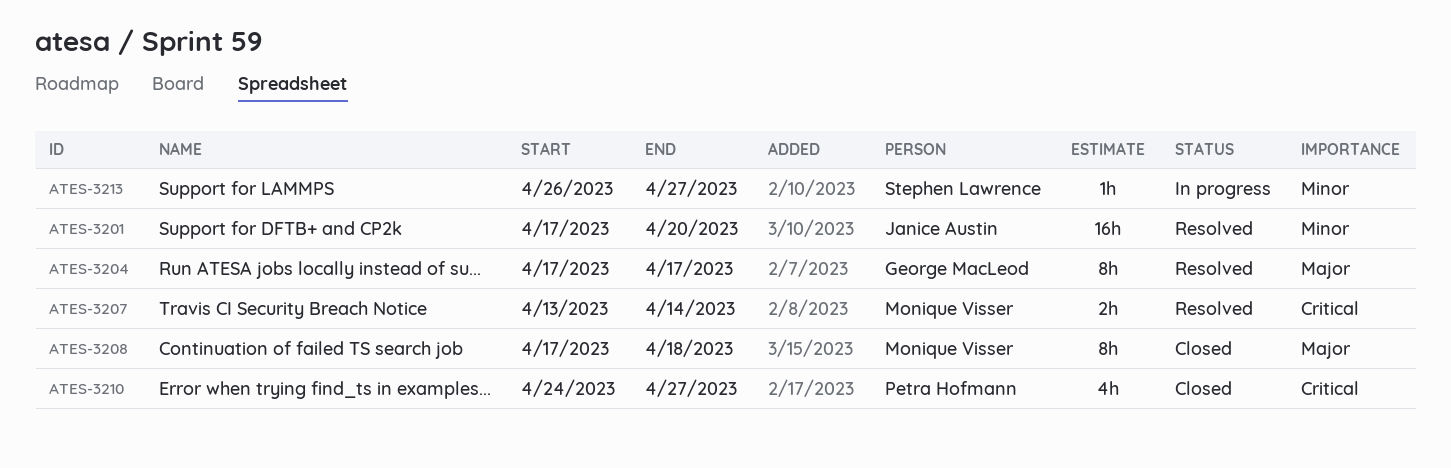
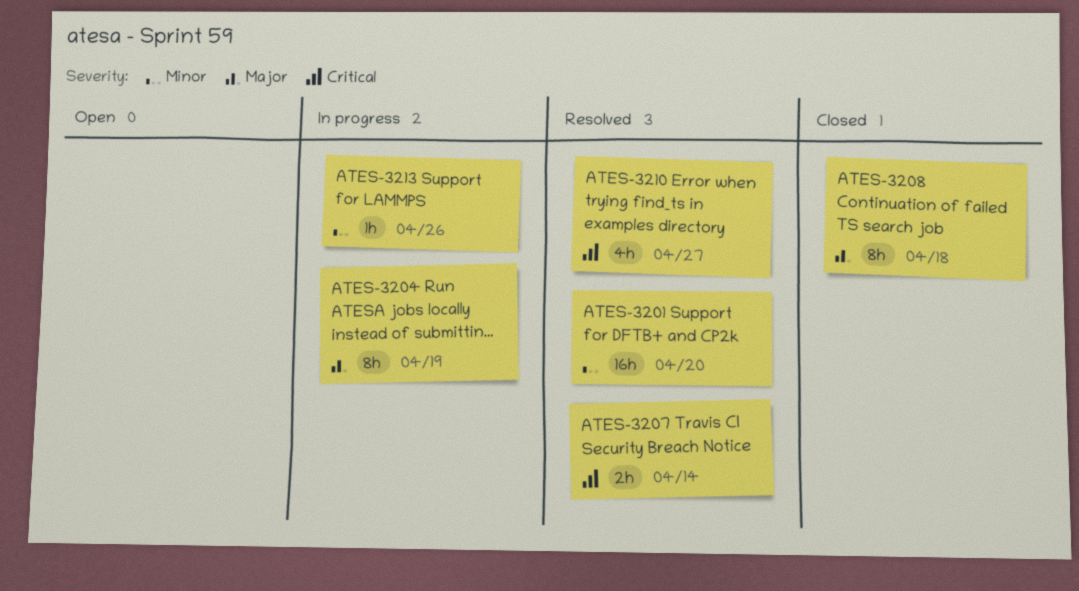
ATES-3204, status: Resolved -> In progress
ATES-3204, due: Apr 17 -> Apr 19
ATES-3210, status: Closed -> Resolved
ATES-3213, due: Apr 27 -> Apr 26

